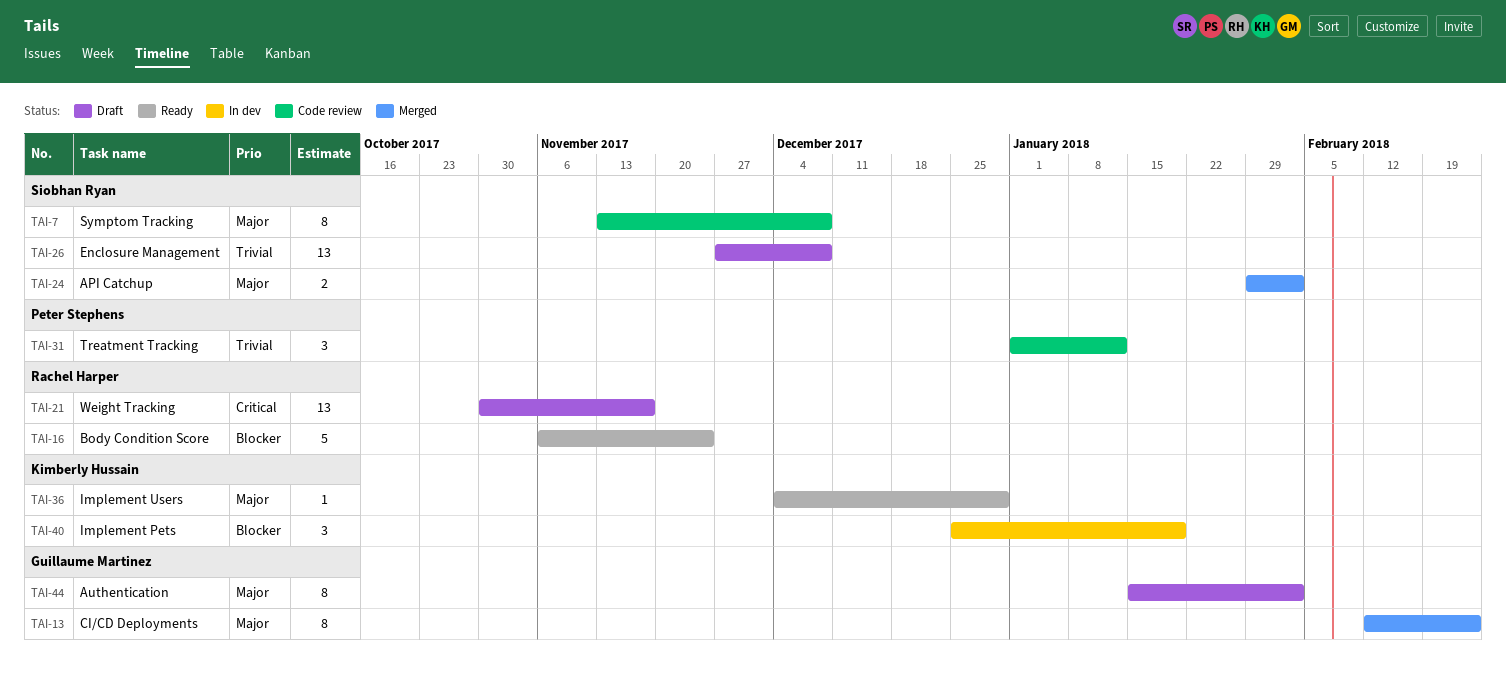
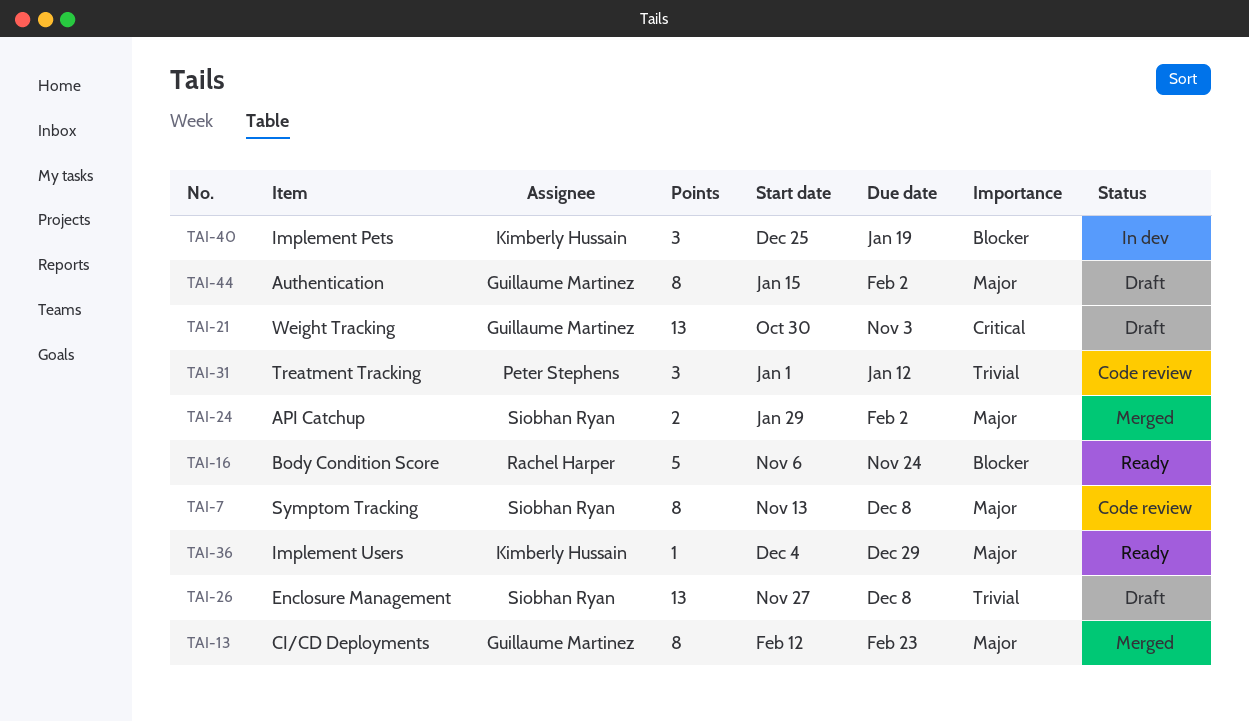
TAI-21, owner: Rachel Harper -> Guillaume Martinez
TAI-21, due: Nov 17 -> Nov 3

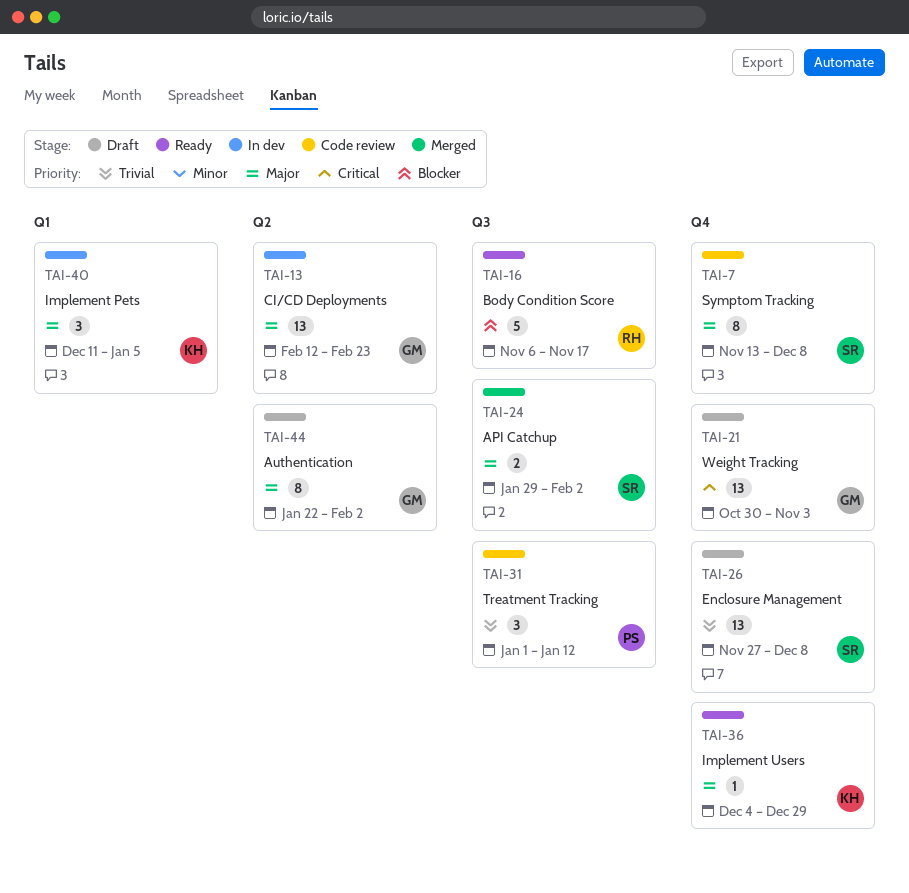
TAI-13, status: Merged -> In dev
TAI-13, estimate: 8 -> 13
TAI-16, due: Nov 24 -> Nov 17
TAI-40, priority: Blocker -> Major
TAI-40, start: Dec 25 -> Dec 11
TAI-40, due: Jan 19 -> Jan 5
TAI-44, start: Jan 15 -> Jan 22

